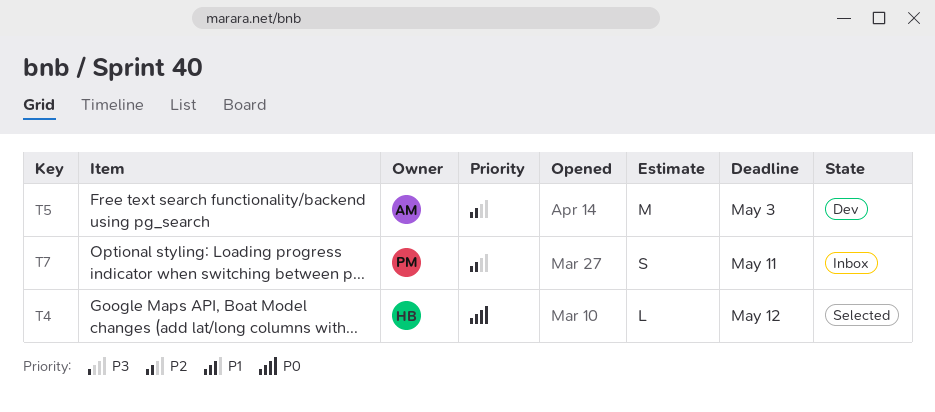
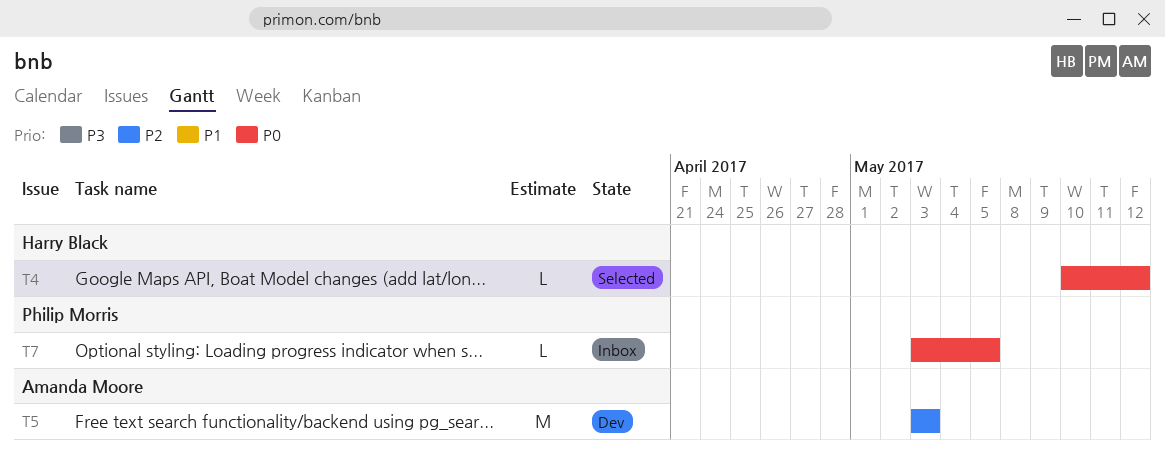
T7, priority: P2 -> P0
T7, estimate: S -> L
T7, due: May 11 -> May 5

